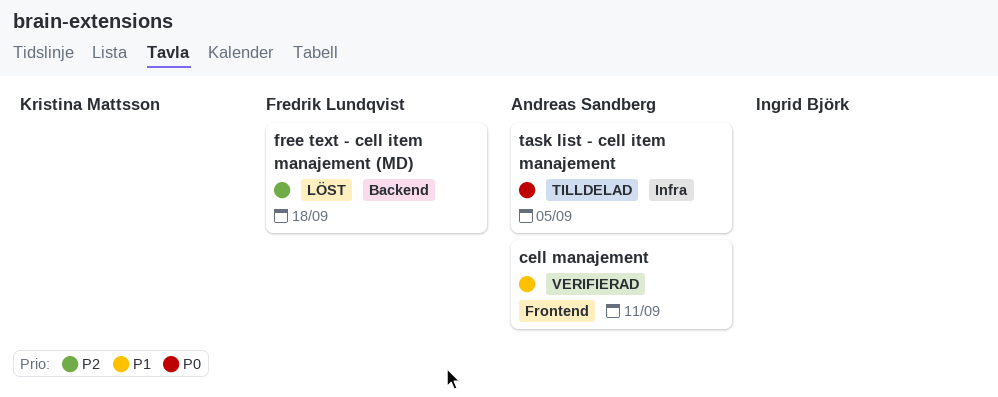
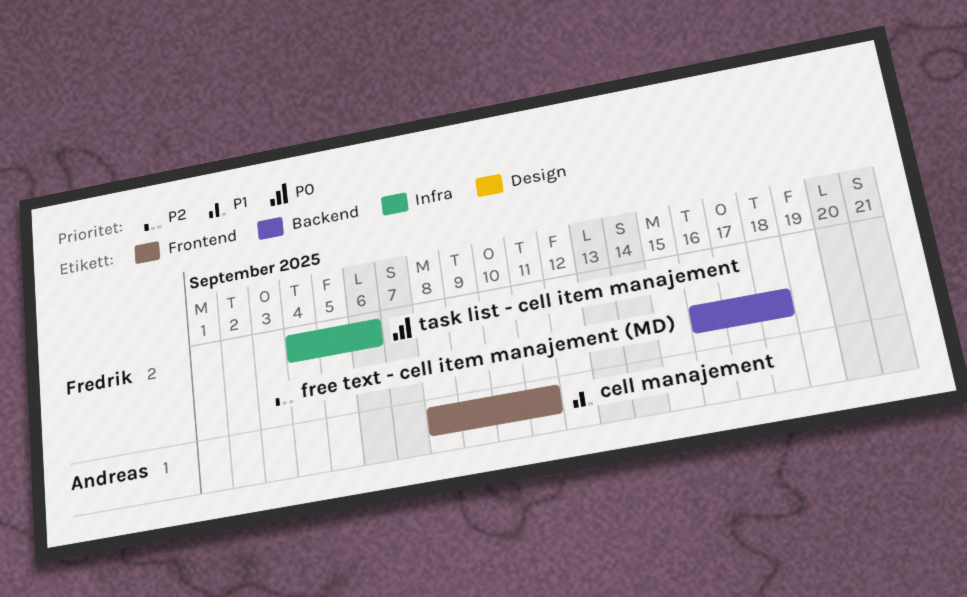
task list - cell item manajement, owner: Andreas Sandberg -> Fredrik Lundqvist
task list - cell item manajement, due: Sep 5 -> Sep 6

